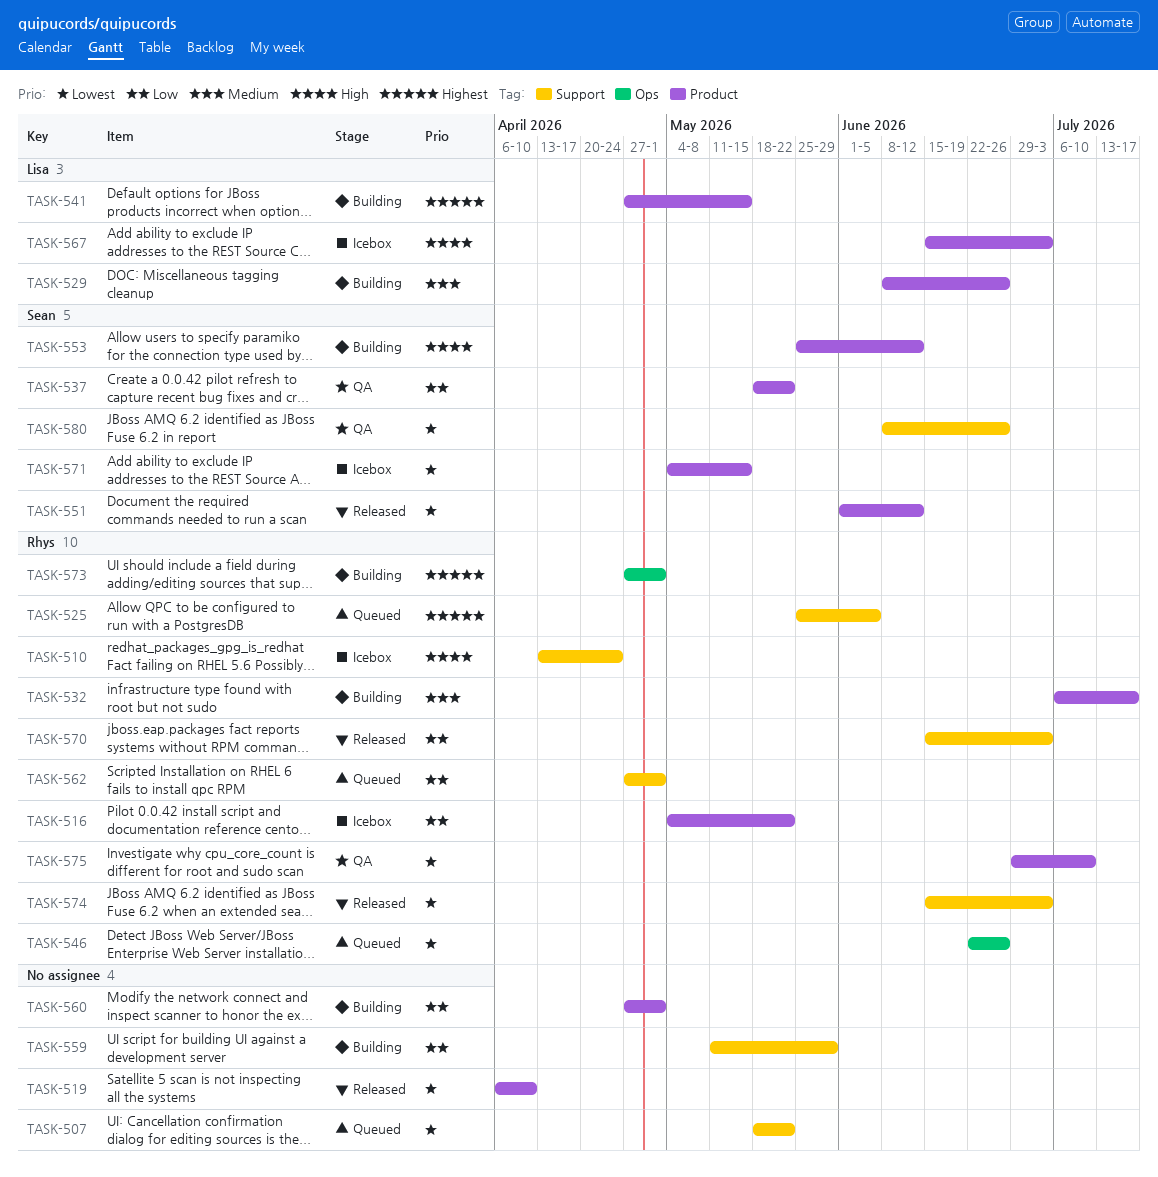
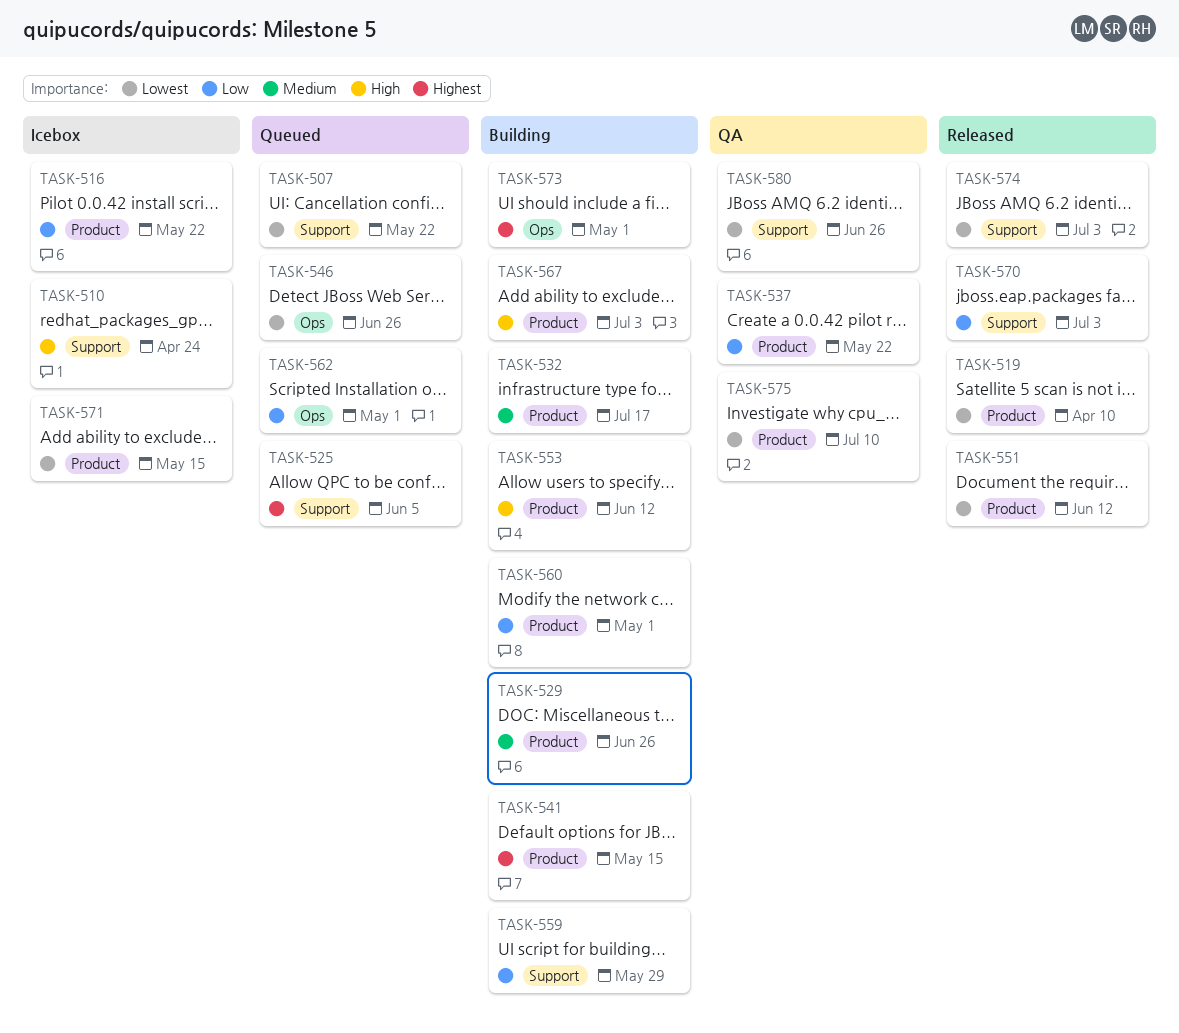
TASK-562, label: Support -> Ops
TASK-567, status: Icebox -> Building

